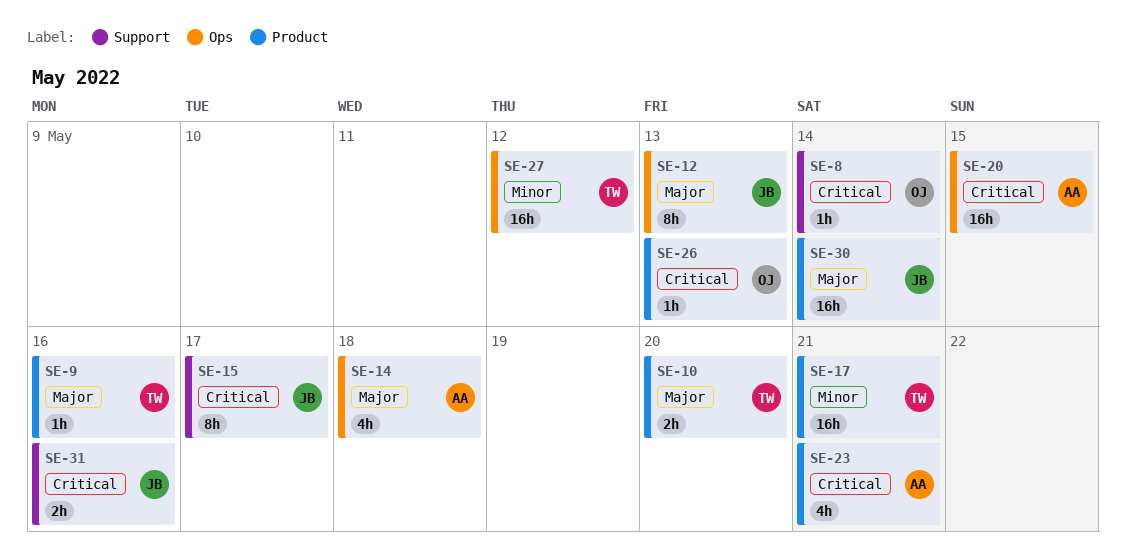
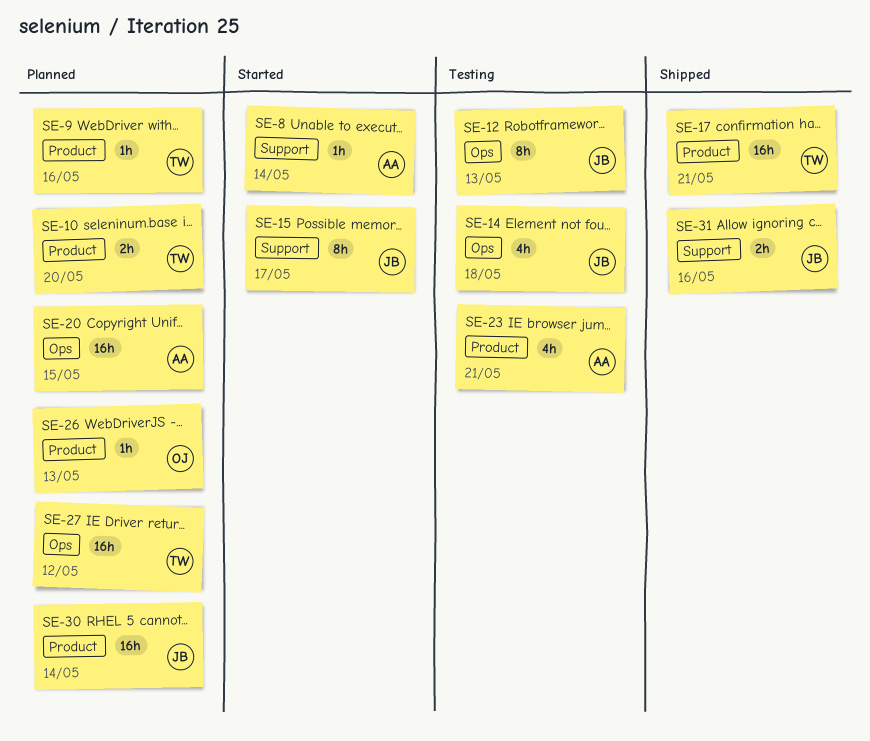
SE-8, owner: OJ -> AA
SE-14, owner: AA -> JB

